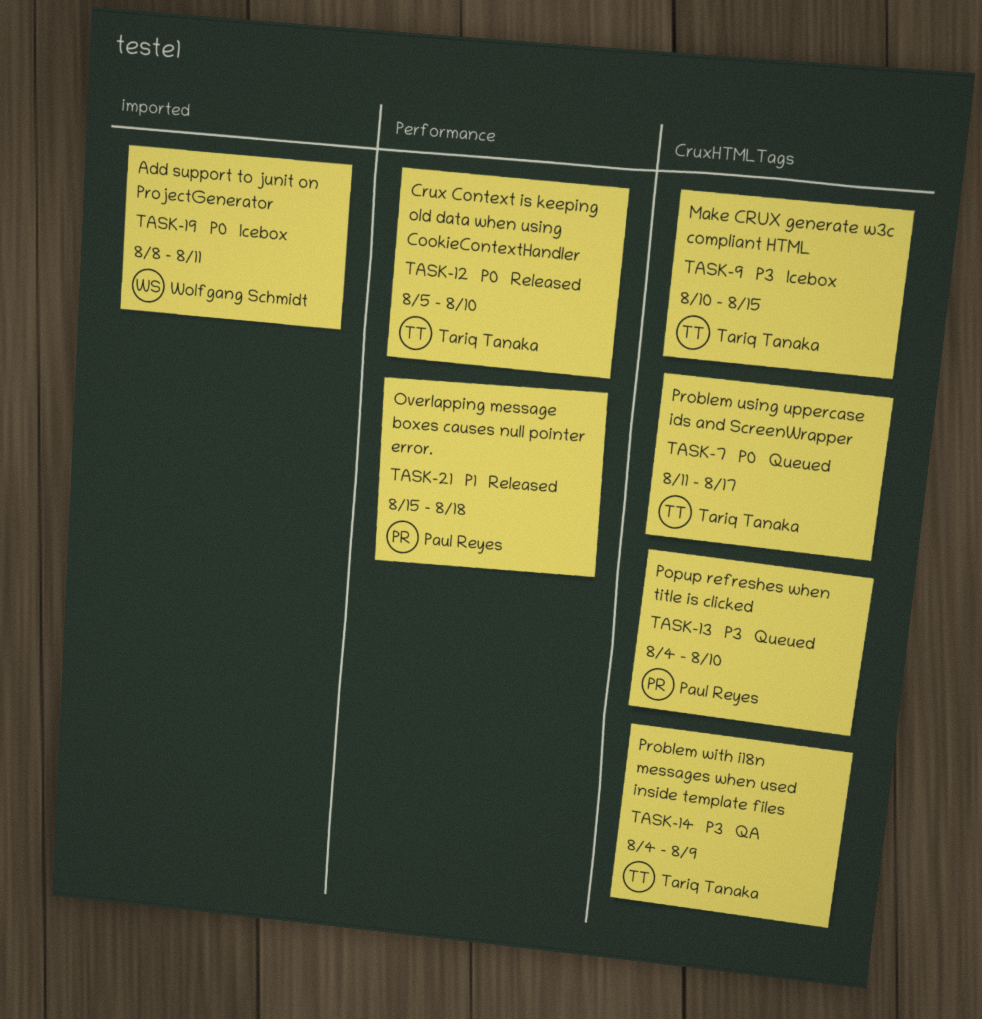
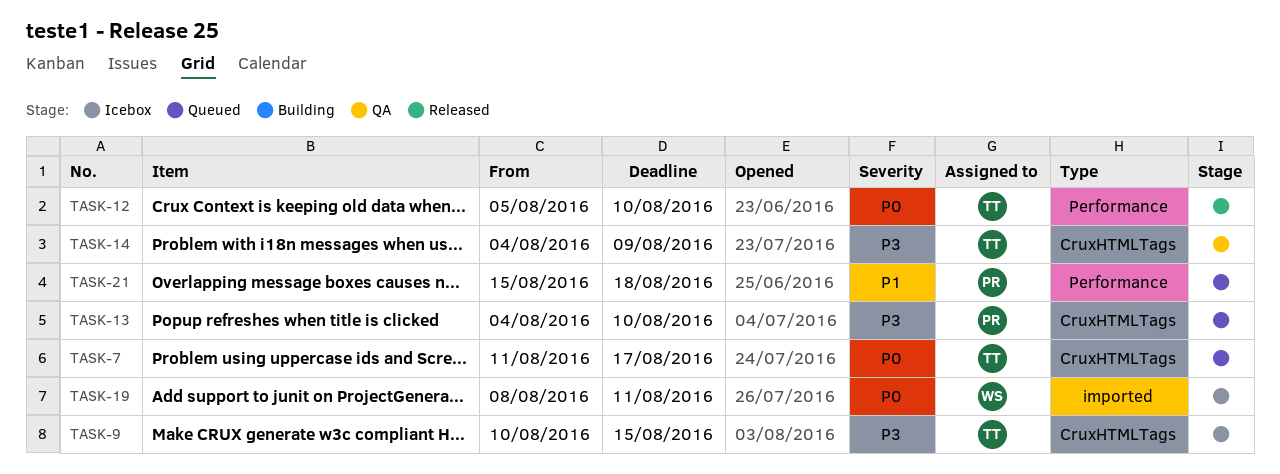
TASK-21, status: Released -> Queued

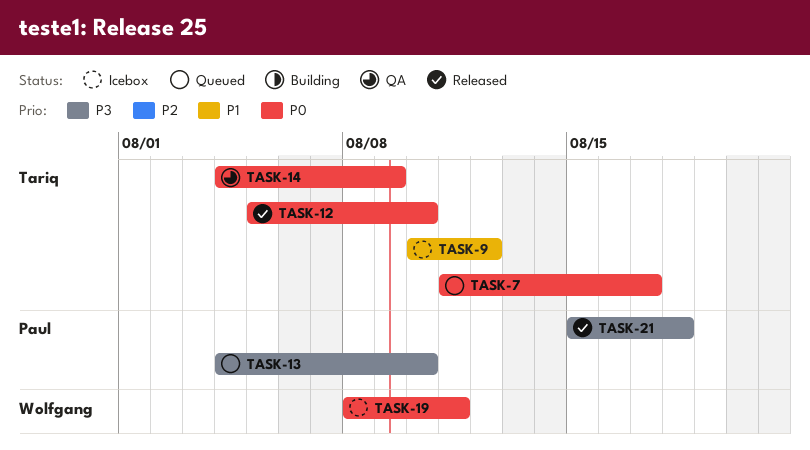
TASK-9, priority: P3 -> P1
TASK-9, due: Aug 15 -> Aug 12
TASK-14, priority: P3 -> P0
TASK-21, status: Queued -> Released
TASK-21, priority: P1 -> P3

